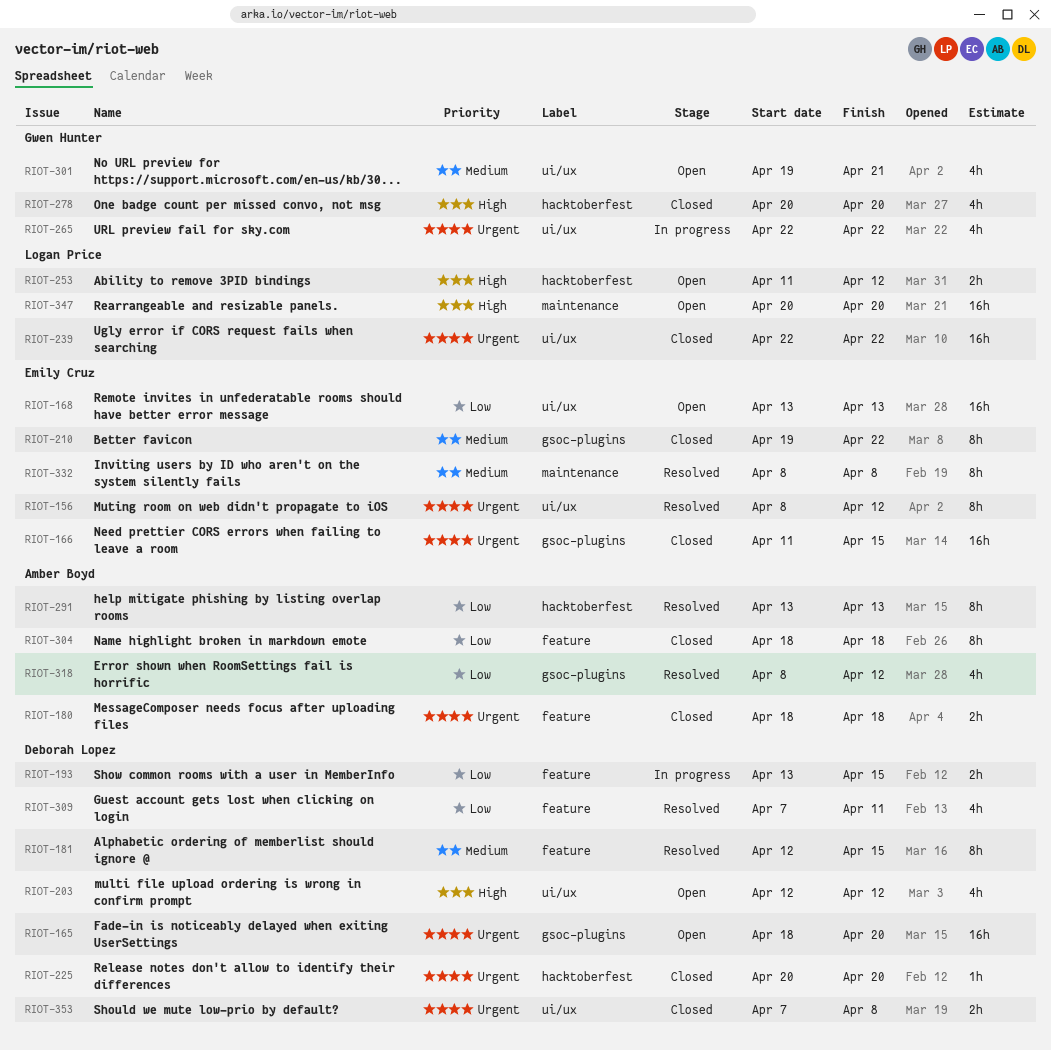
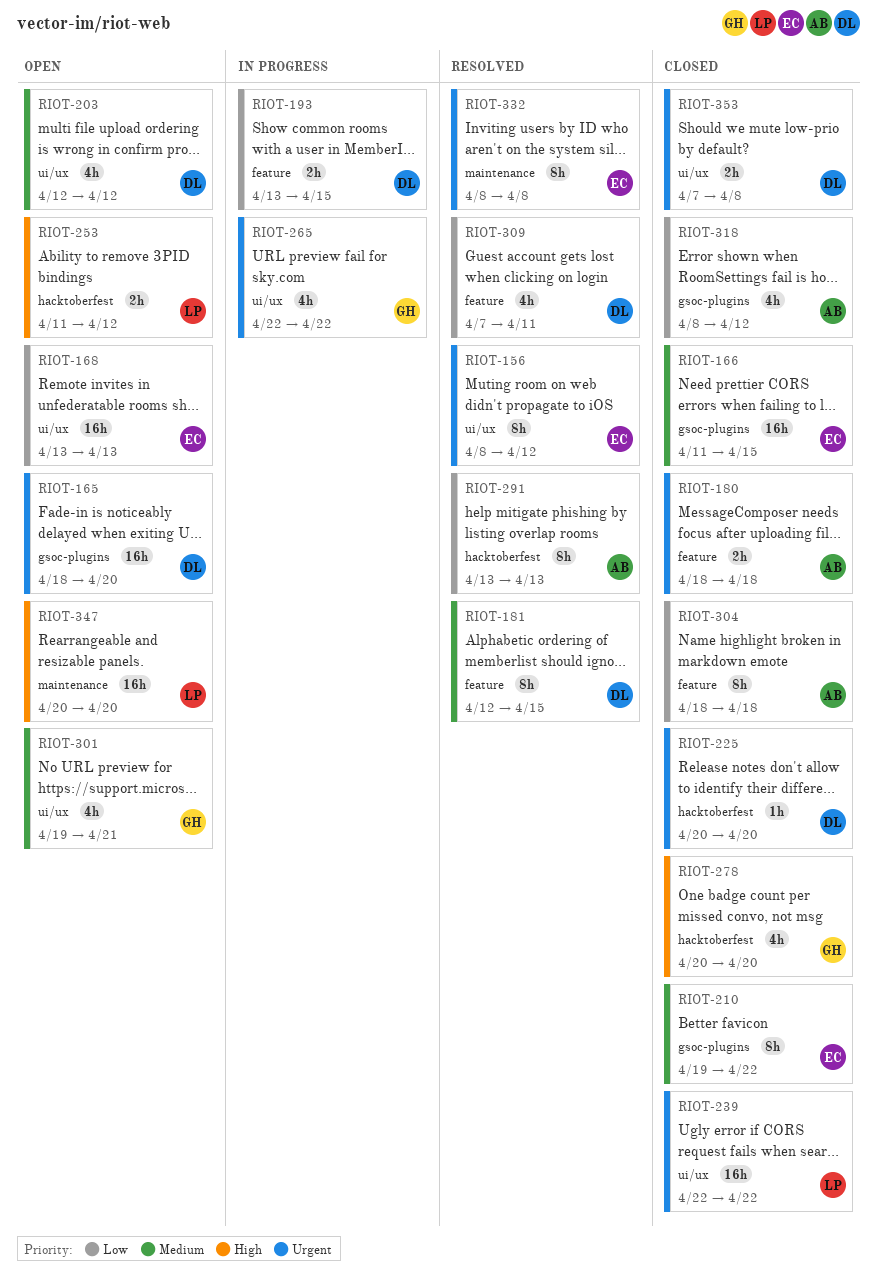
RIOT-166, priority: Urgent -> Medium
RIOT-203, priority: High -> Medium
RIOT-318, status: Resolved -> Closed
RIOT-332, priority: Medium -> Urgent

